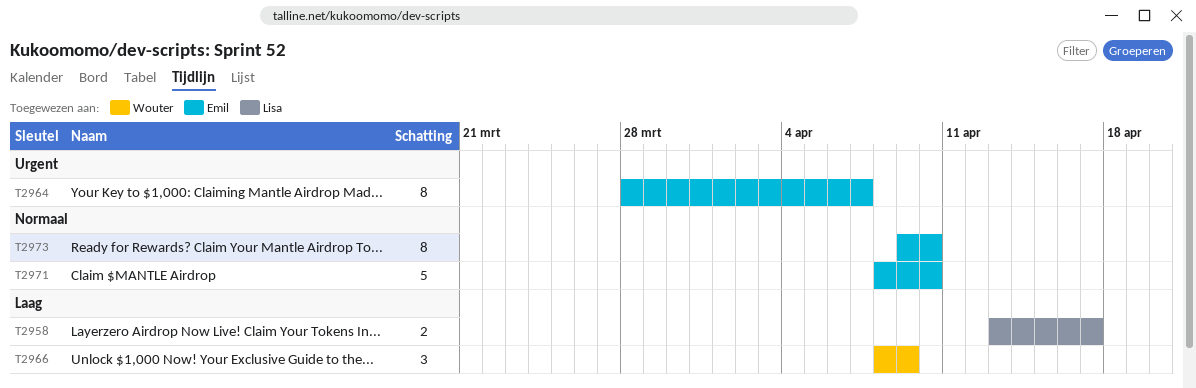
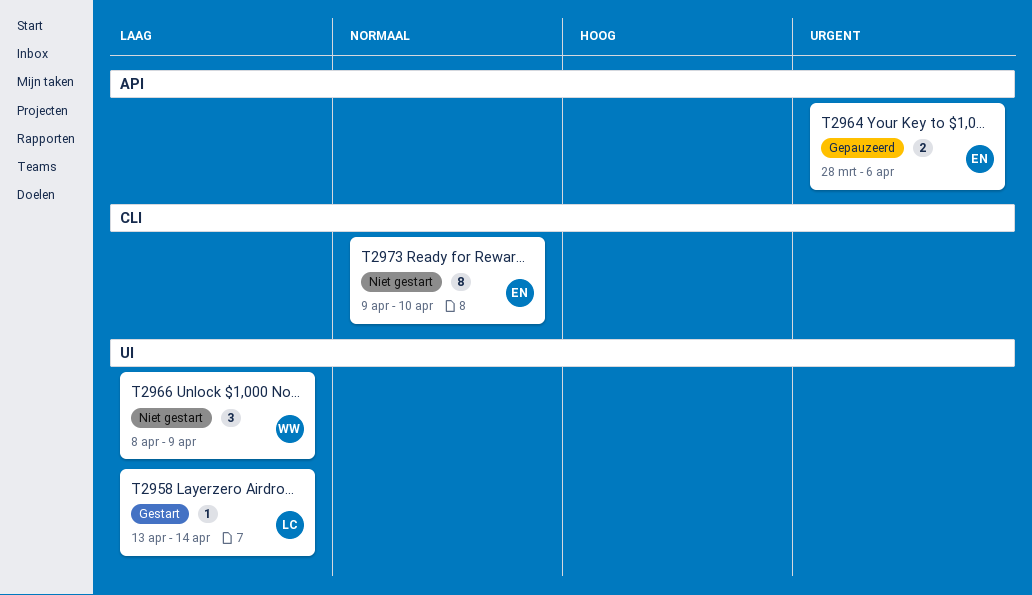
T2958, estimate: 2 -> 1
T2958, due: Apr 17 -> Apr 14
T2964, estimate: 8 -> 2
T2964, due: Apr 7 -> Apr 6
T2971: present -> none

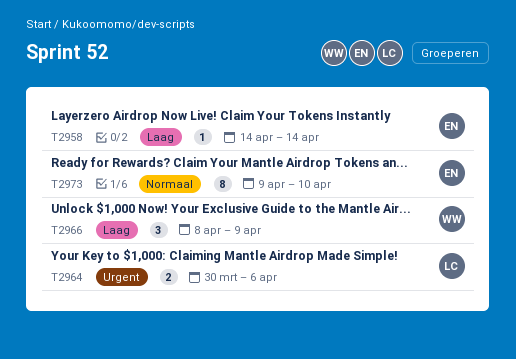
T2958, owner: LC -> EN
T2958, start: Apr 13 -> Apr 14
T2964, owner: EN -> LC
T2964, start: Mar 28 -> Mar 30

